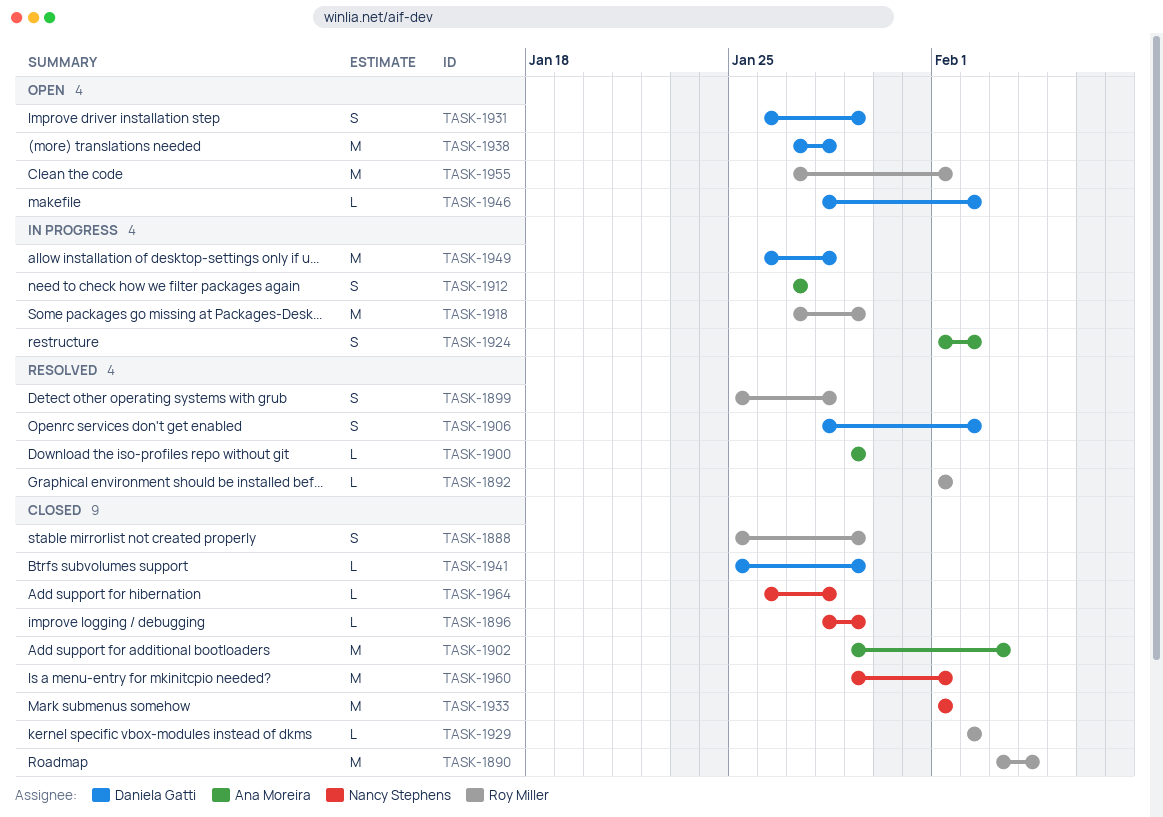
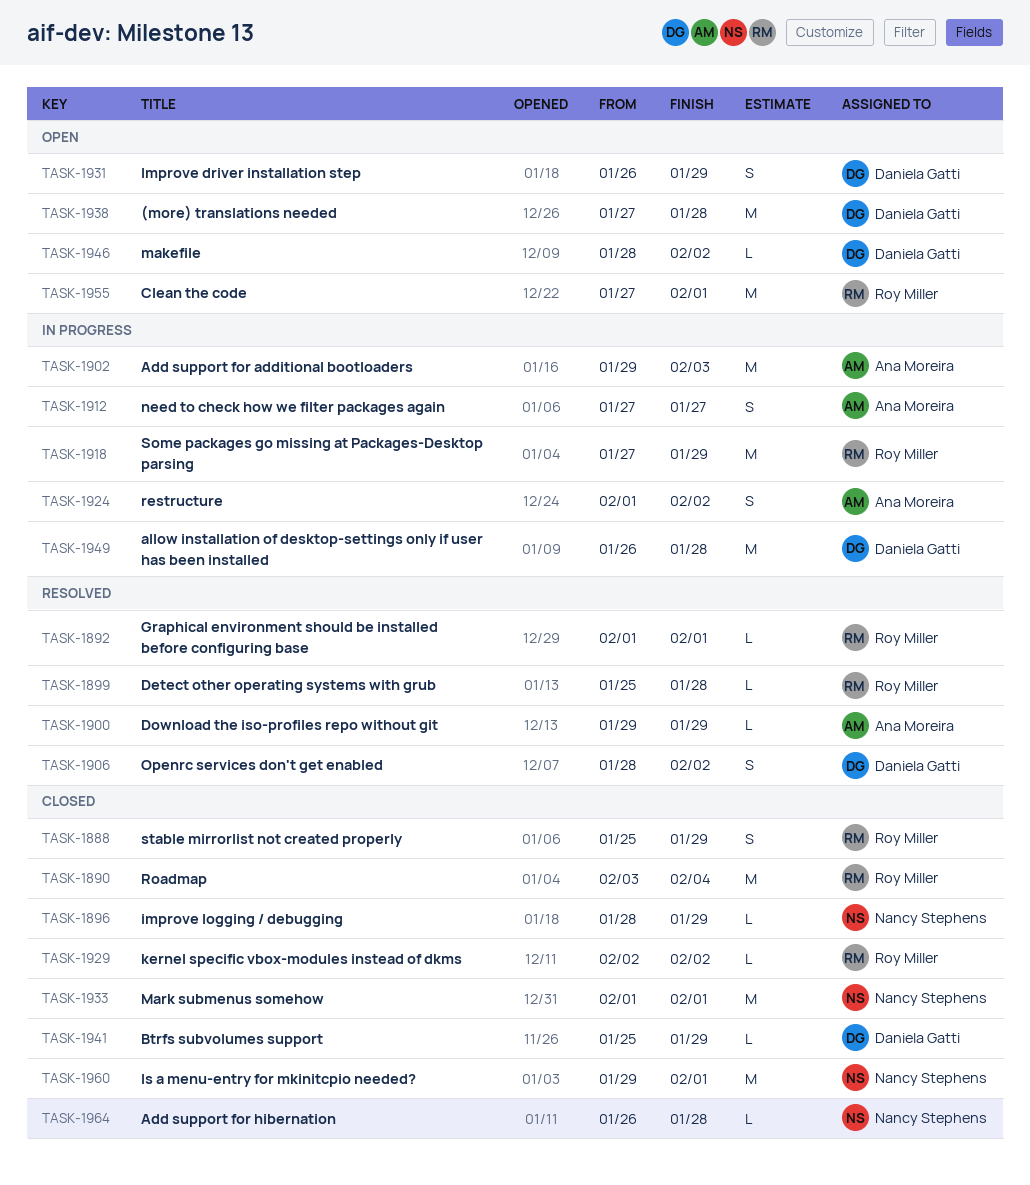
TASK-1899, estimate: S -> L
TASK-1902, status: Closed -> In progress

